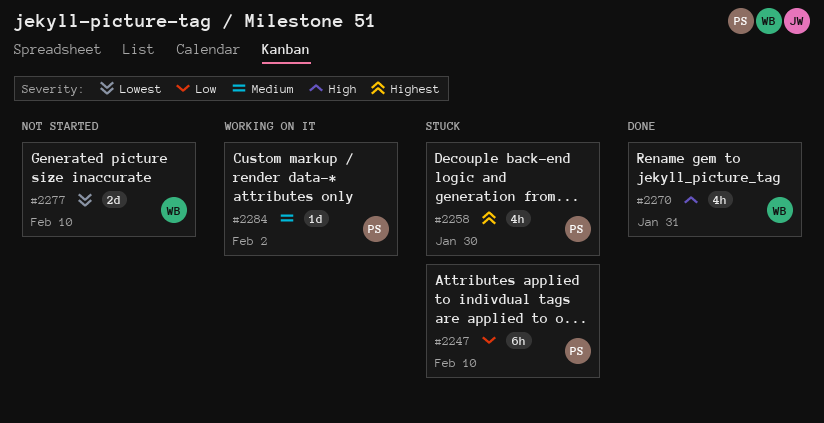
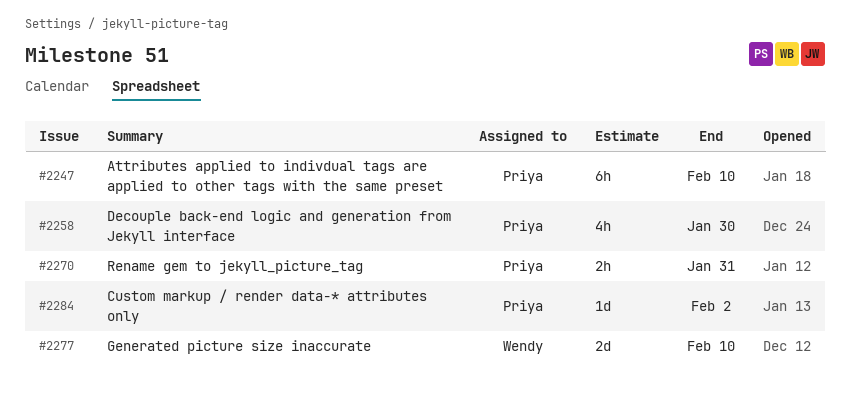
#2270, owner: Wendy -> Priya
#2270, estimate: 4h -> 2h

